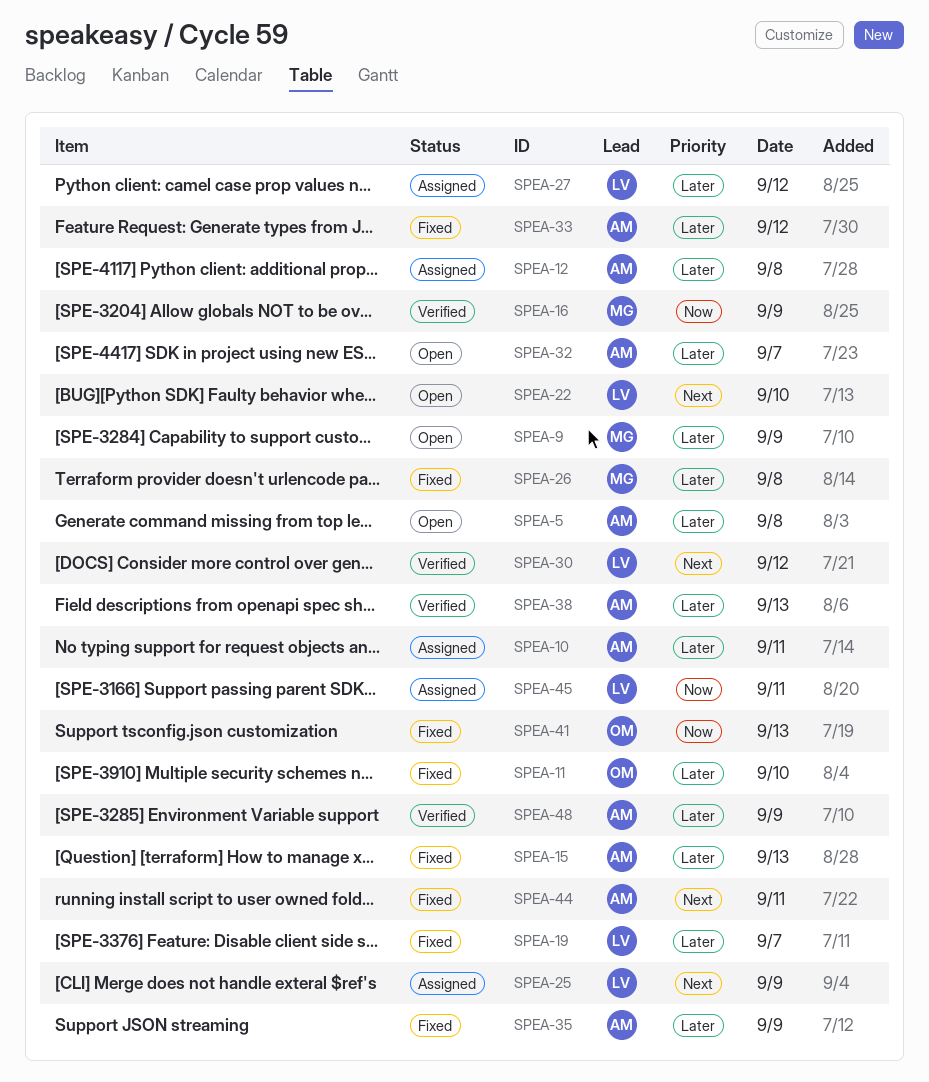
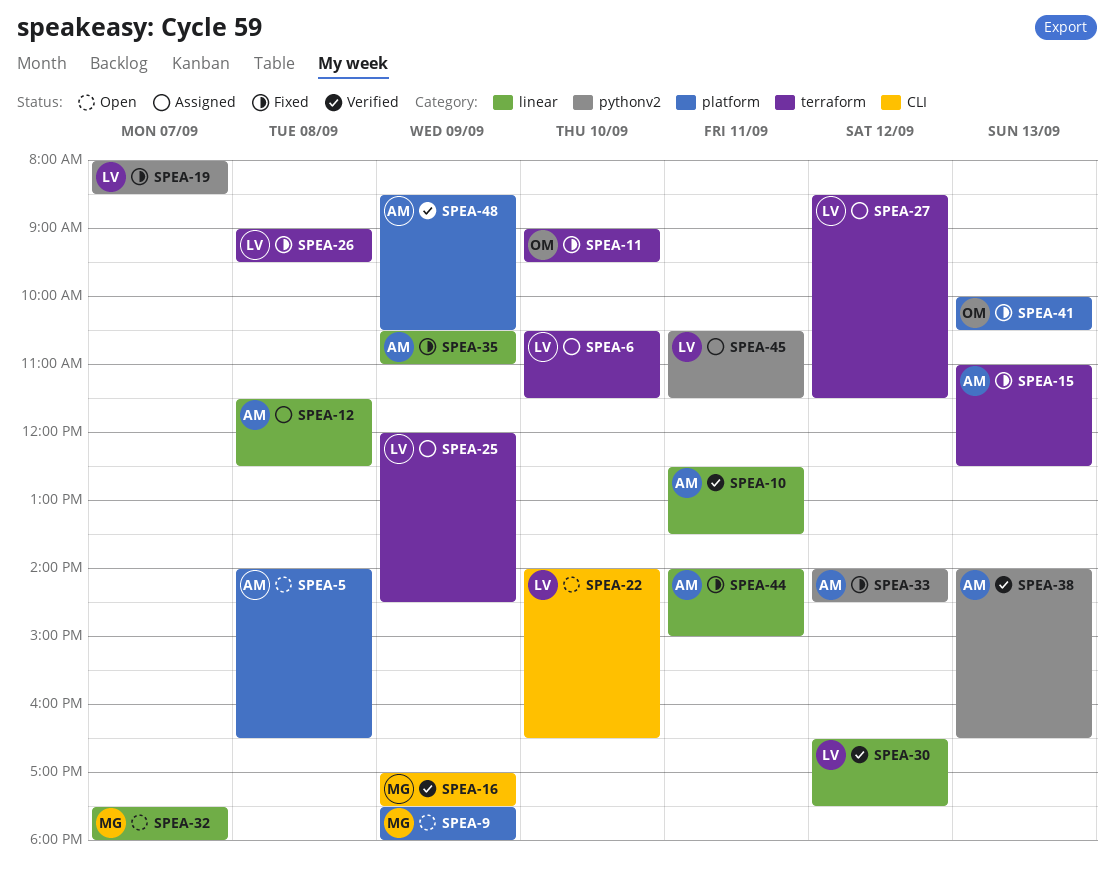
SPEA-6: none -> present
SPEA-10, status: Assigned -> Verified
SPEA-26, owner: MG -> LV
SPEA-32, owner: AM -> MG

